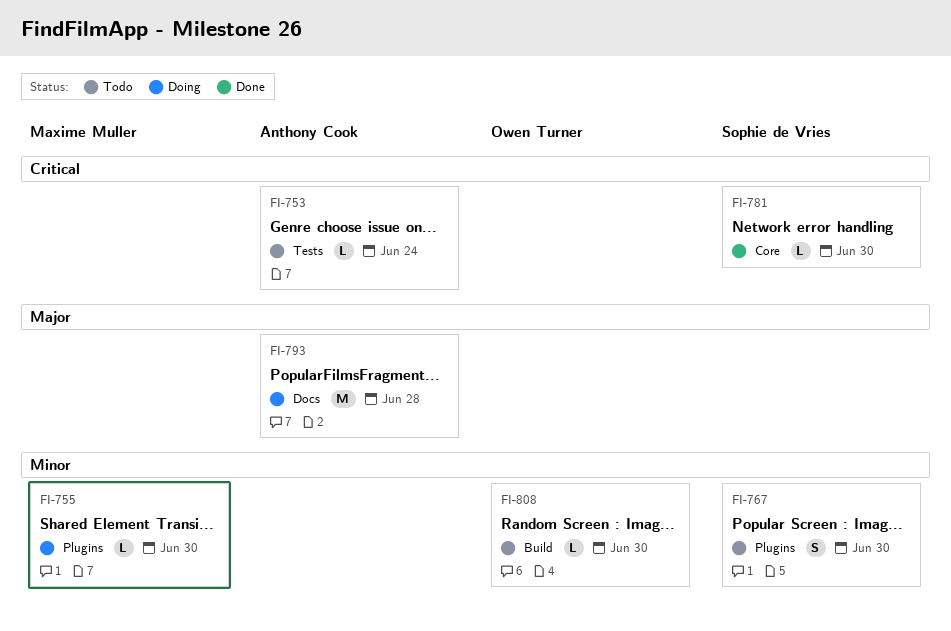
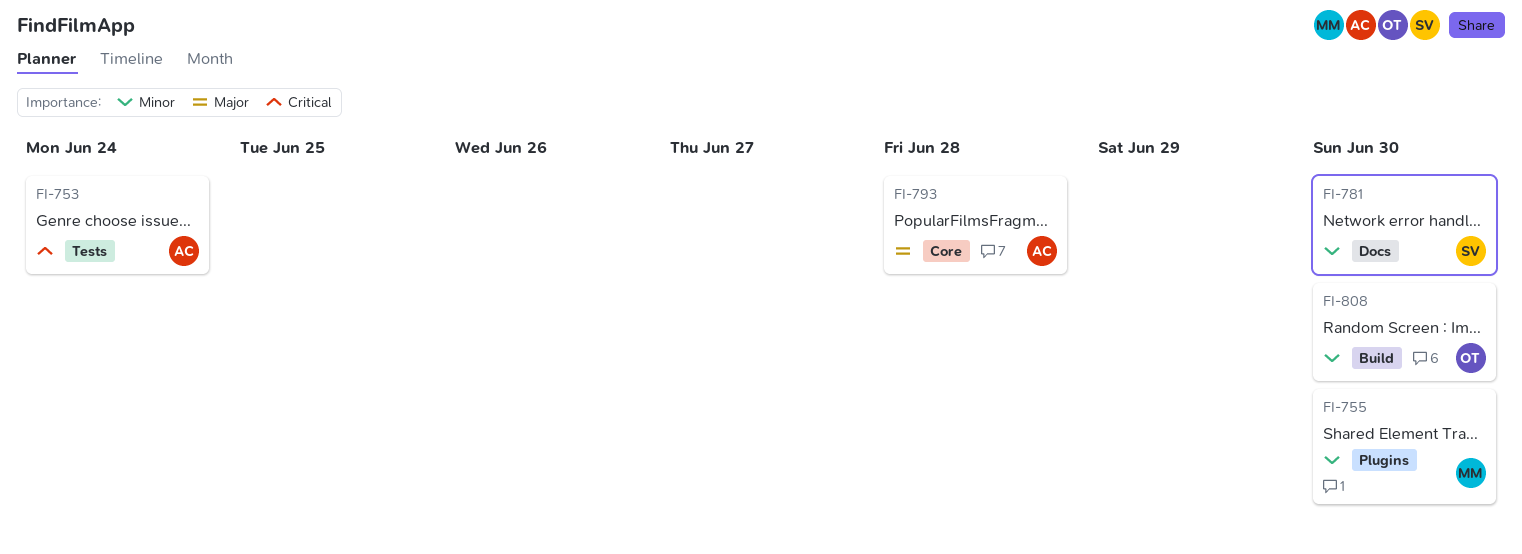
FI-767: present -> none
FI-781, priority: Critical -> Minor
FI-781, label: Core -> Docs
FI-793, label: Docs -> Core

